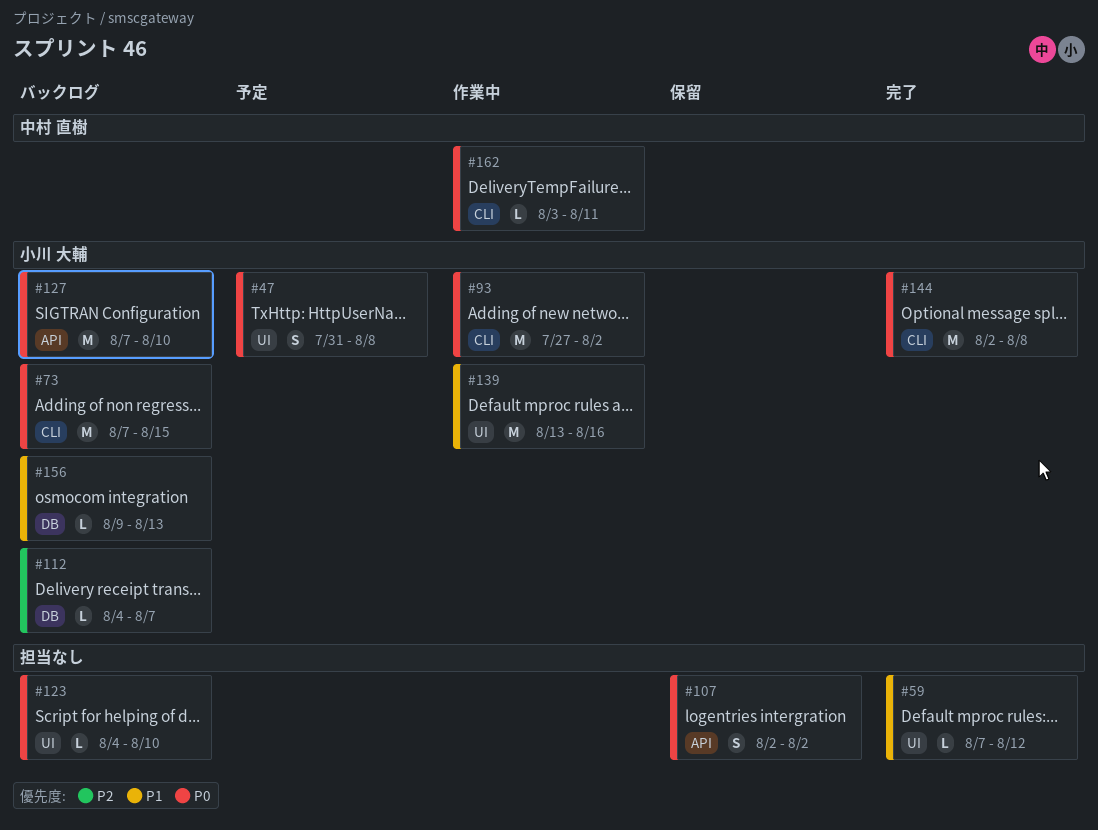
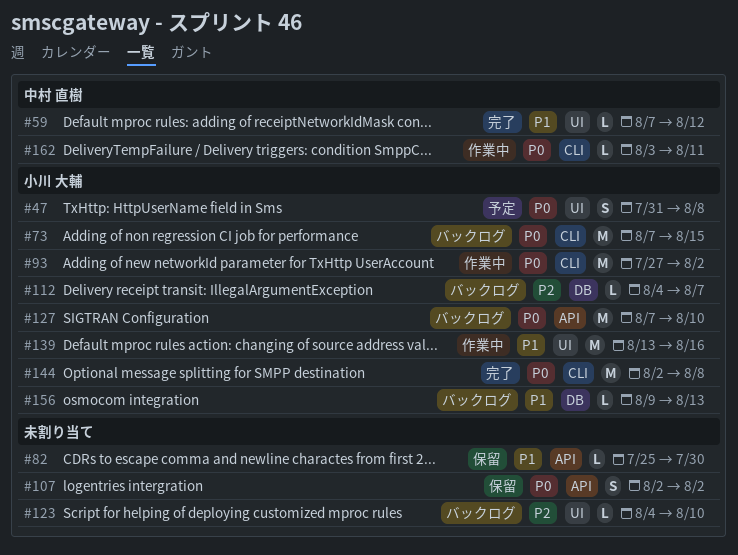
#59, owner: none -> 中村 直樹
#82: none -> present
#123, priority: P0 -> P2

